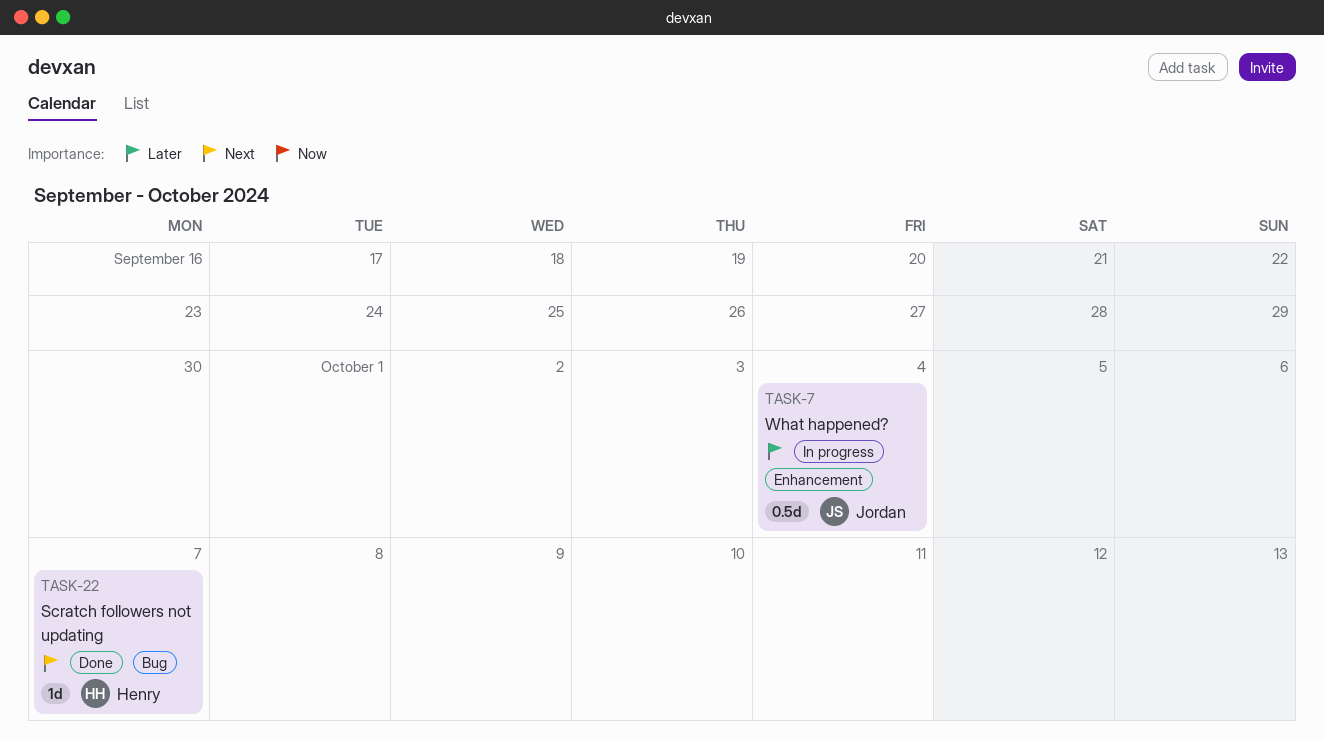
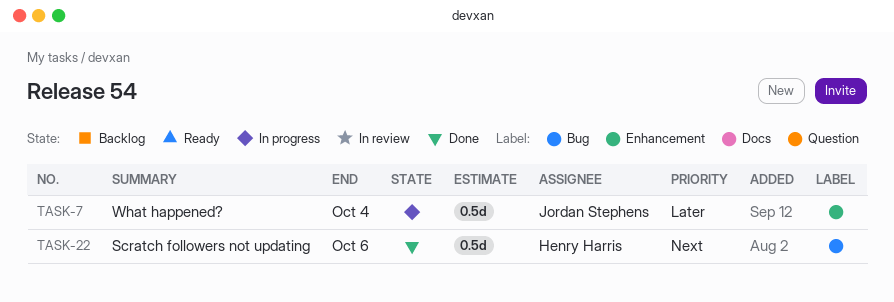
TASK-22, estimate: 1d -> 0.5d
TASK-22, due: Oct 7 -> Oct 6

